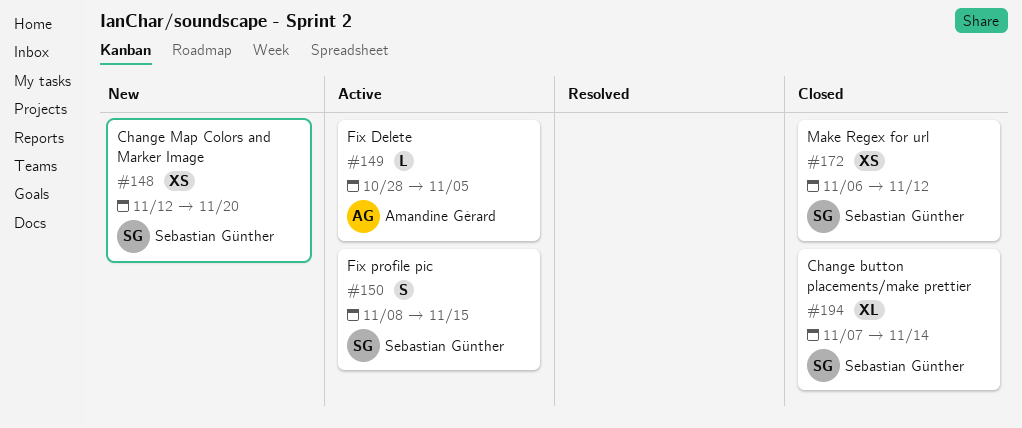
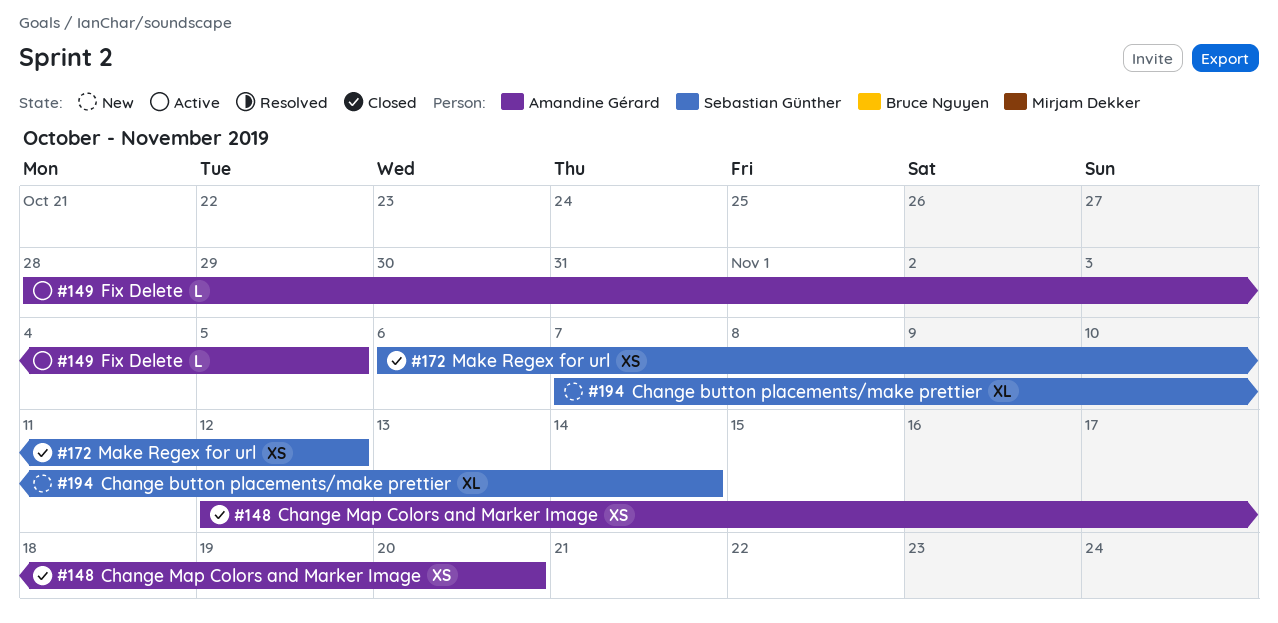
#148, status: New -> Closed
#148, owner: Sebastian Günther -> Amandine Gérard
#150: present -> none
#194, status: Closed -> New

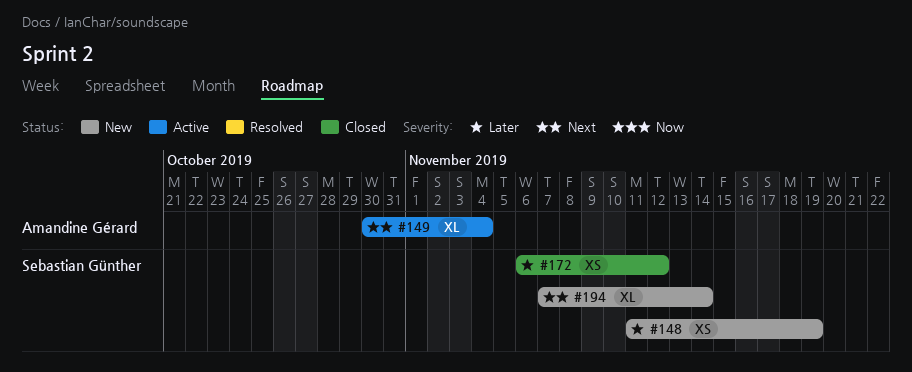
#148, status: Closed -> New
#148, owner: Amandine Gérard -> Sebastian Günther
#148, start: Nov 12 -> Nov 11
#148, due: Nov 20 -> Nov 19
#149, estimate: L -> XL
#149, start: Oct 28 -> Oct 30
#149, due: Nov 5 -> Nov 4

